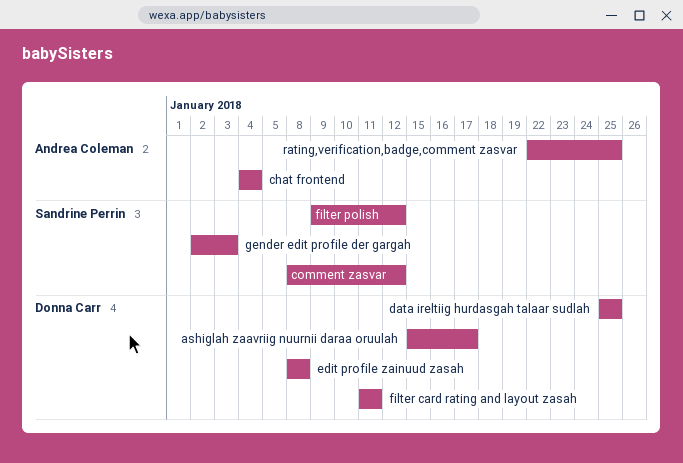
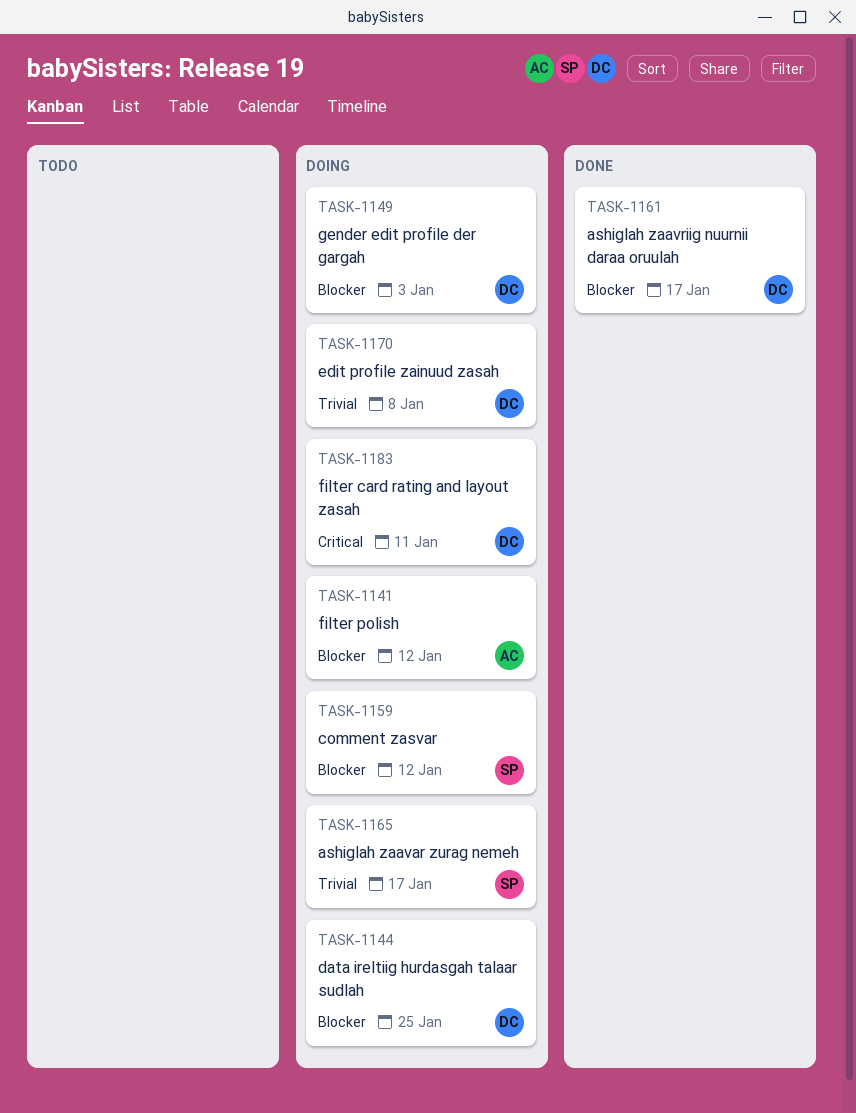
ashiglah zaavar zurag nemeh: none -> present
chat frontend: present -> none
filter polish, owner: Sandrine Perrin -> Andrea Coleman
gender edit profile der gargah, owner: Sandrine Perrin -> Donna Carr
rating,verification,badge,comment zasvar: present -> none

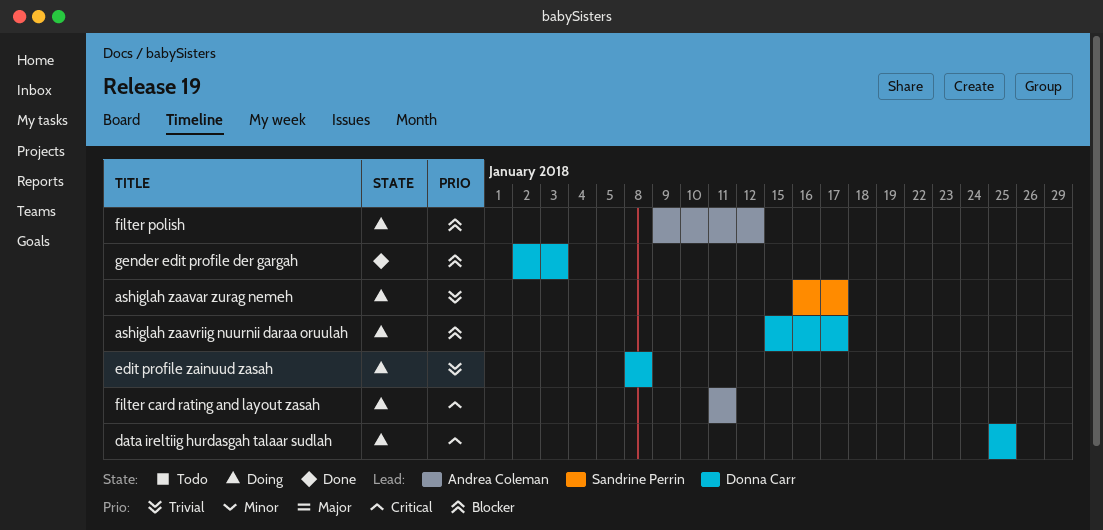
ashiglah zaavriig nuurnii daraa oruulah, status: Done -> Doing
comment zasvar: present -> none
data ireltiig hurdasgah talaar sudlah, priority: Blocker -> Critical
filter card rating and layout zasah, owner: Donna Carr -> Andrea Coleman
gender edit profile der gargah, status: Doing -> Done

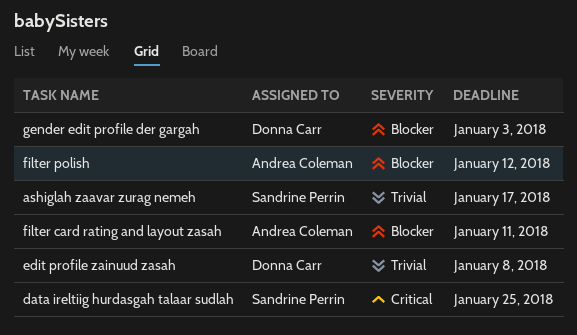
ashiglah zaavriig nuurnii daraa oruulah: present -> none
data ireltiig hurdasgah talaar sudlah, owner: Donna Carr -> Sandrine Perrin
filter card rating and layout zasah, priority: Critical -> Blocker

